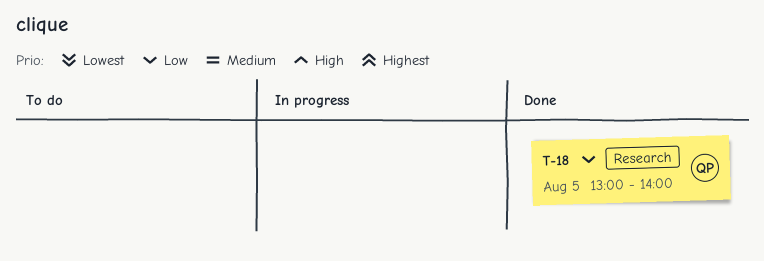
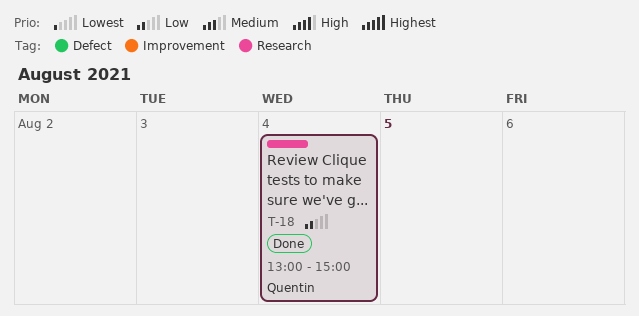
T-18, day: Aug 5 -> Aug 4
T-18, ends: 14:00 -> 15:00

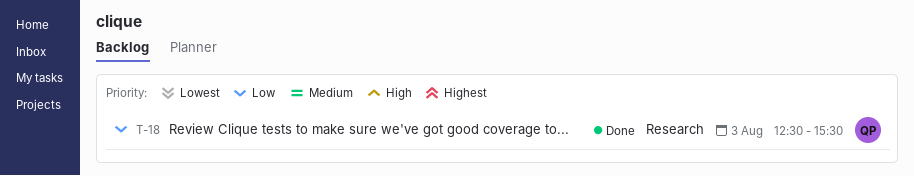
T-18, day: Aug 4 -> Aug 3
T-18, begins: 13:00 -> 12:30
T-18, ends: 15:00 -> 15:30

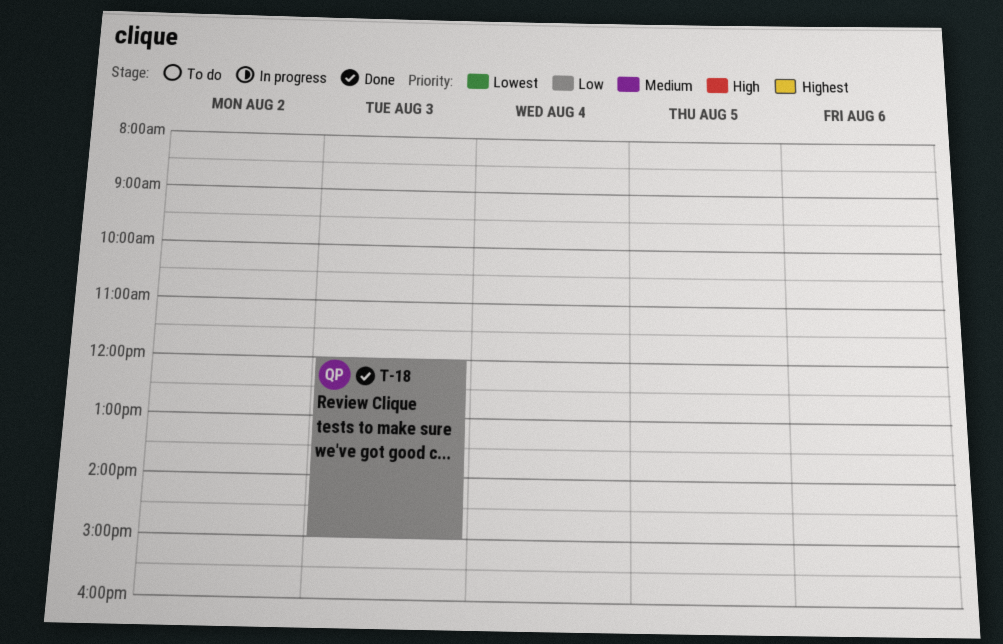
T-18, begins: 12:30 -> 12:00
T-18, ends: 15:30 -> 15:00

